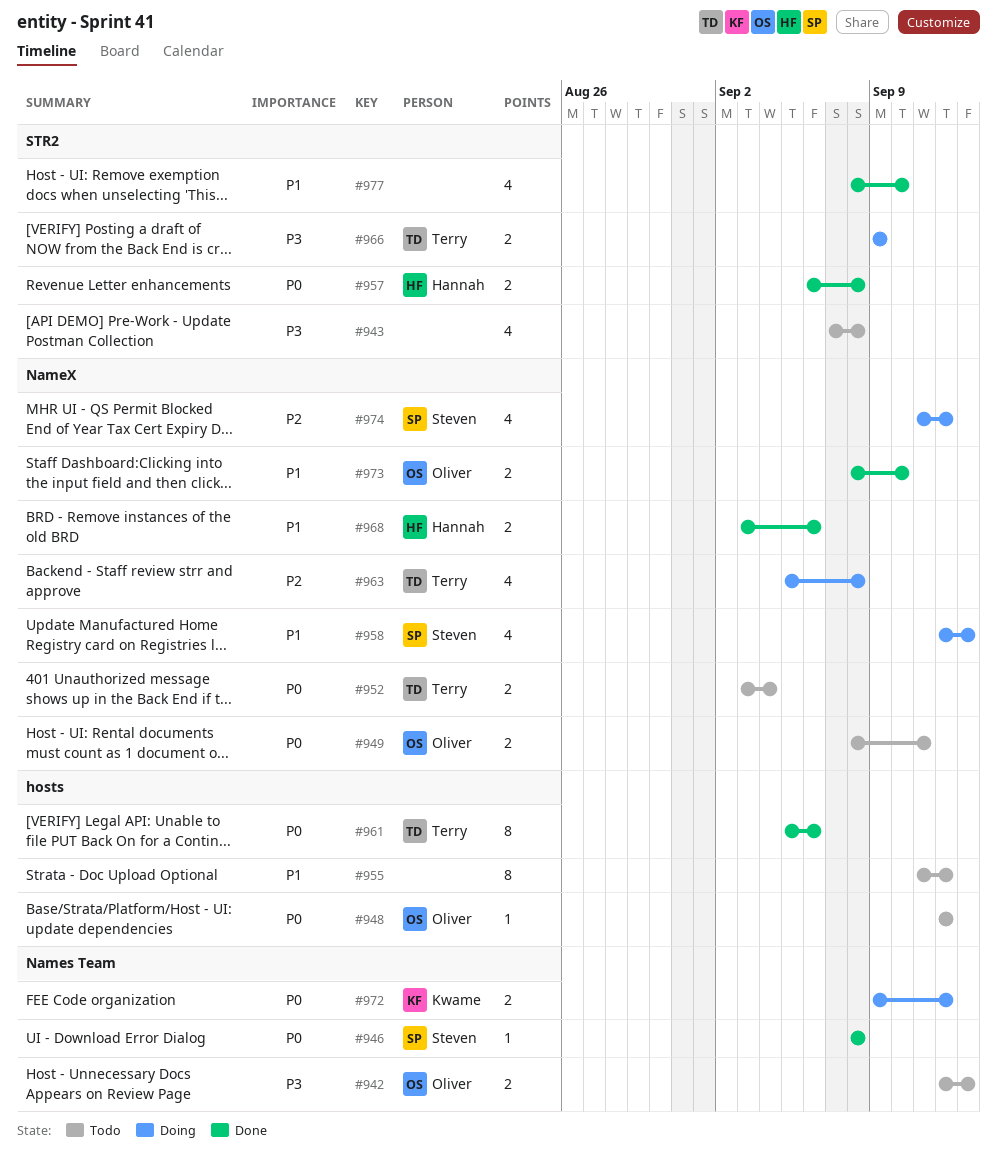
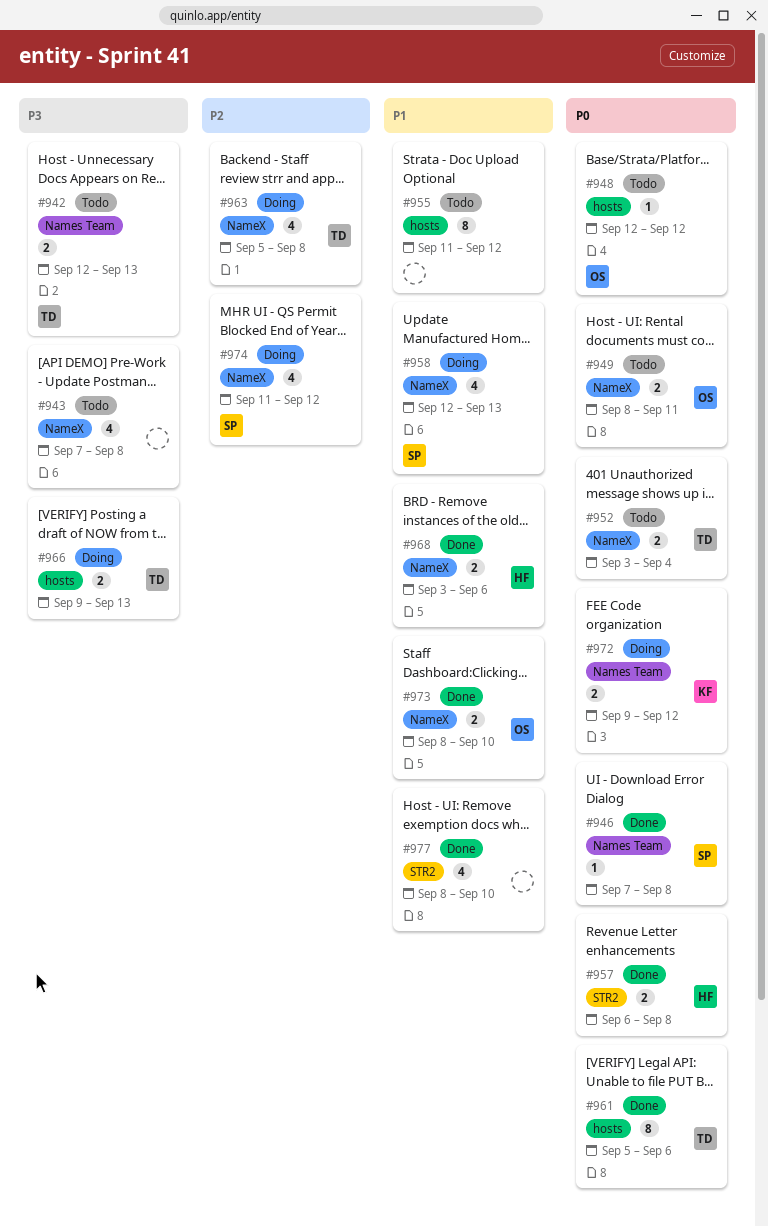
#942, owner: Oliver -> Terry
#943, label: STR2 -> NameX
#946, start: Sep 8 -> Sep 7
#966, label: STR2 -> hosts
#966, due: Sep 9 -> Sep 13

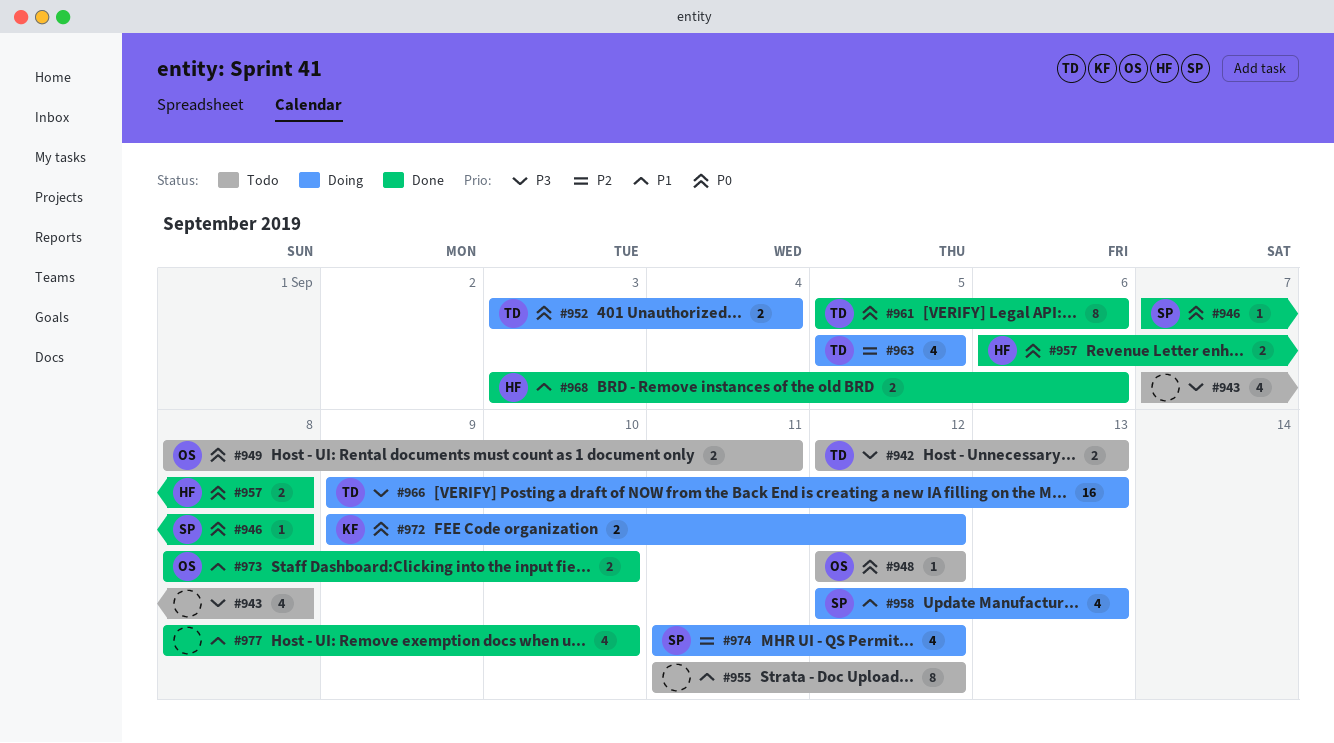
#952, status: Todo -> Doing
#963, due: Sep 8 -> Sep 5
#966, estimate: 2 -> 16

